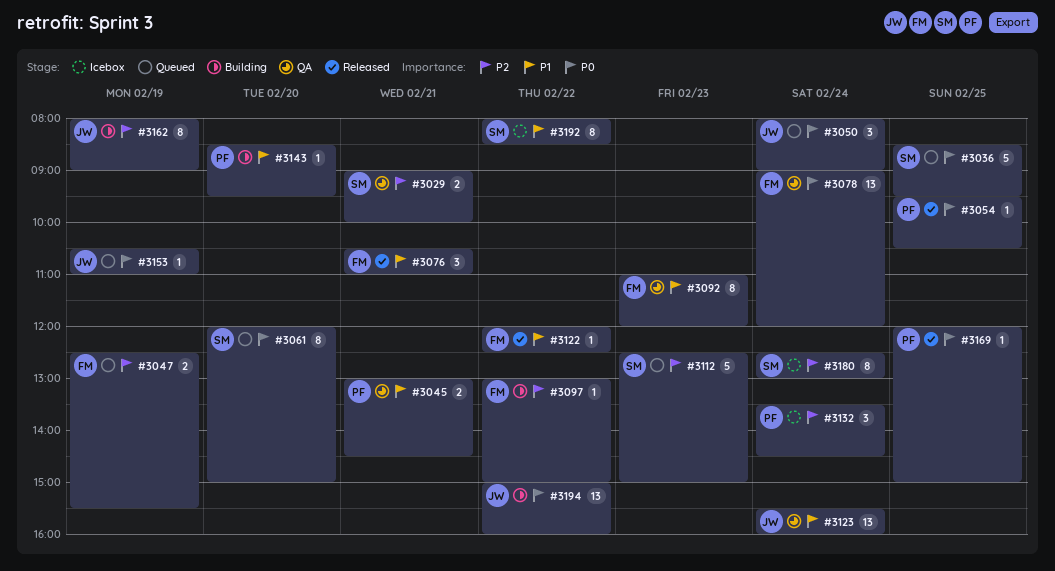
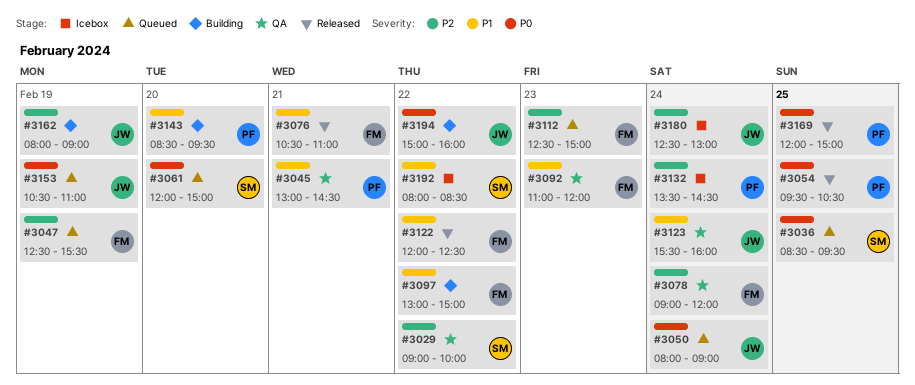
#3029, day: Feb 21 -> Feb 22
#3078, priority: P0 -> P2
#3097, priority: P2 -> P1
#3112, owner: SM -> FM
#3180, owner: SM -> JW

